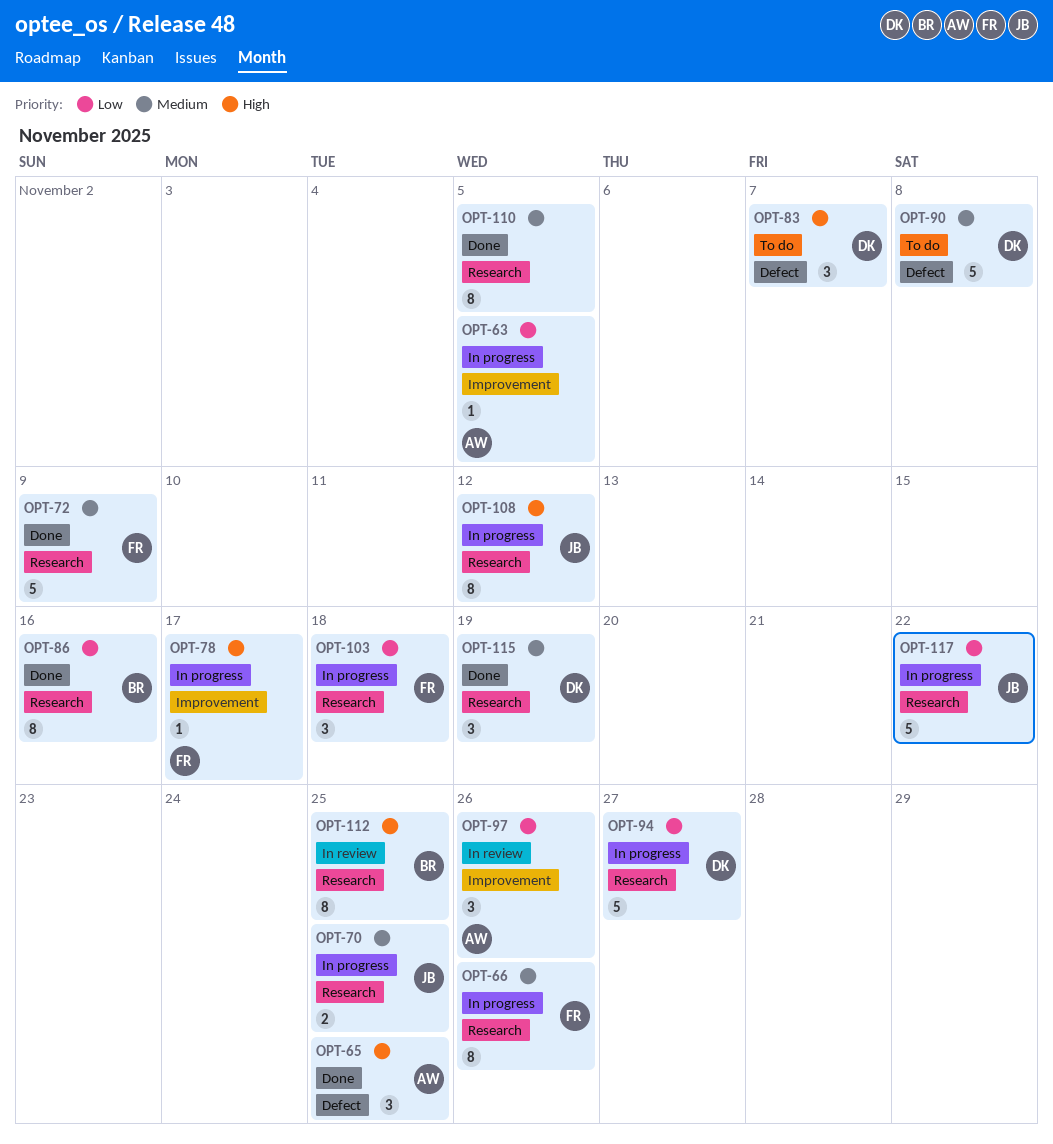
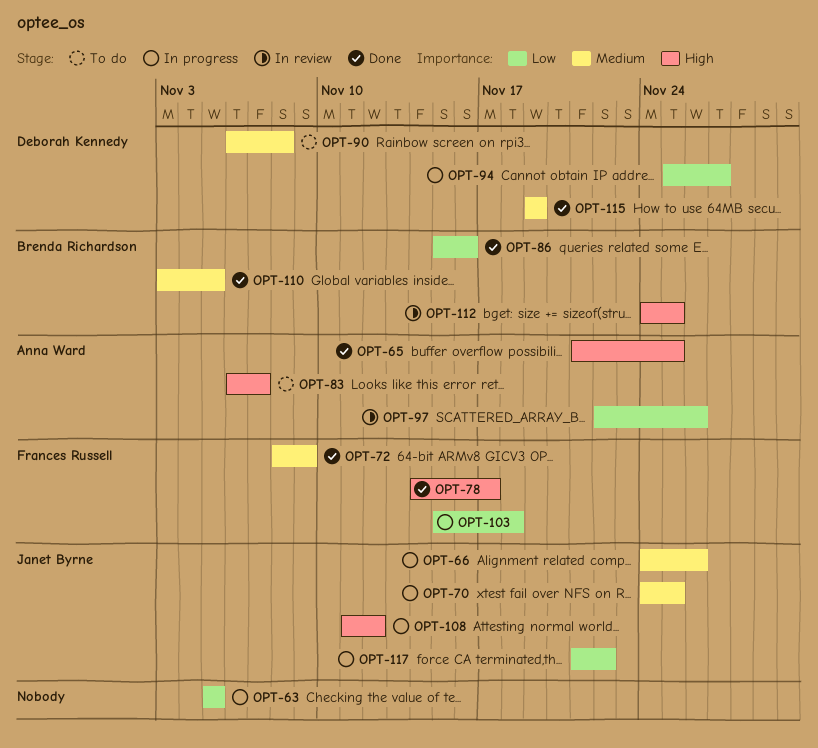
OPT-63, owner: Anna Ward -> none
OPT-66, owner: Frances Russell -> Janet Byrne
OPT-78, status: In progress -> Done
OPT-83, owner: Deborah Kennedy -> Anna Ward
OPT-110, owner: none -> Brenda Richardson

